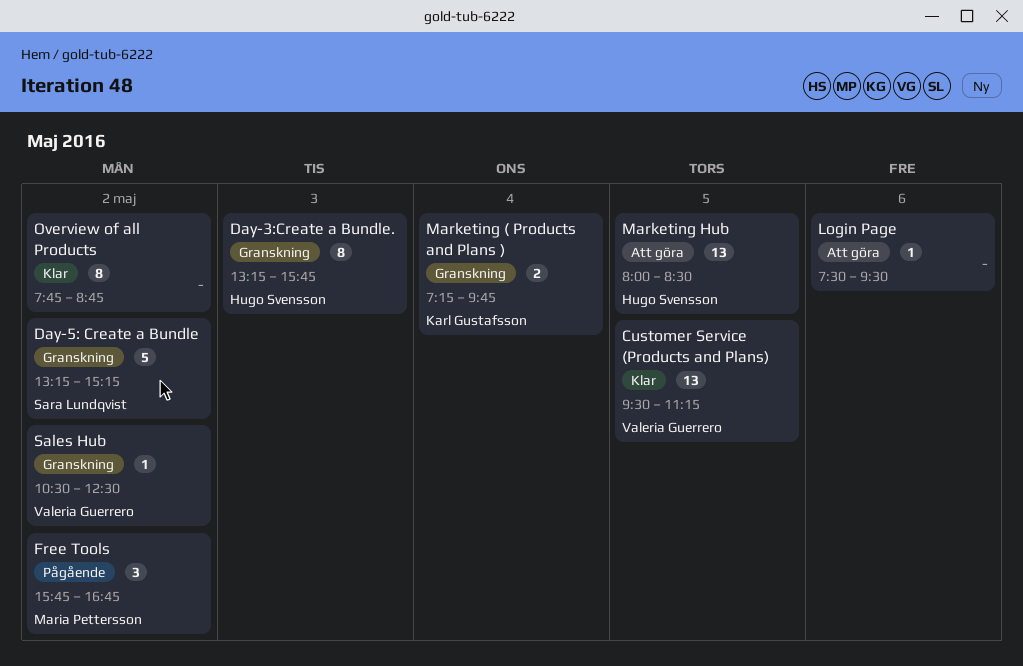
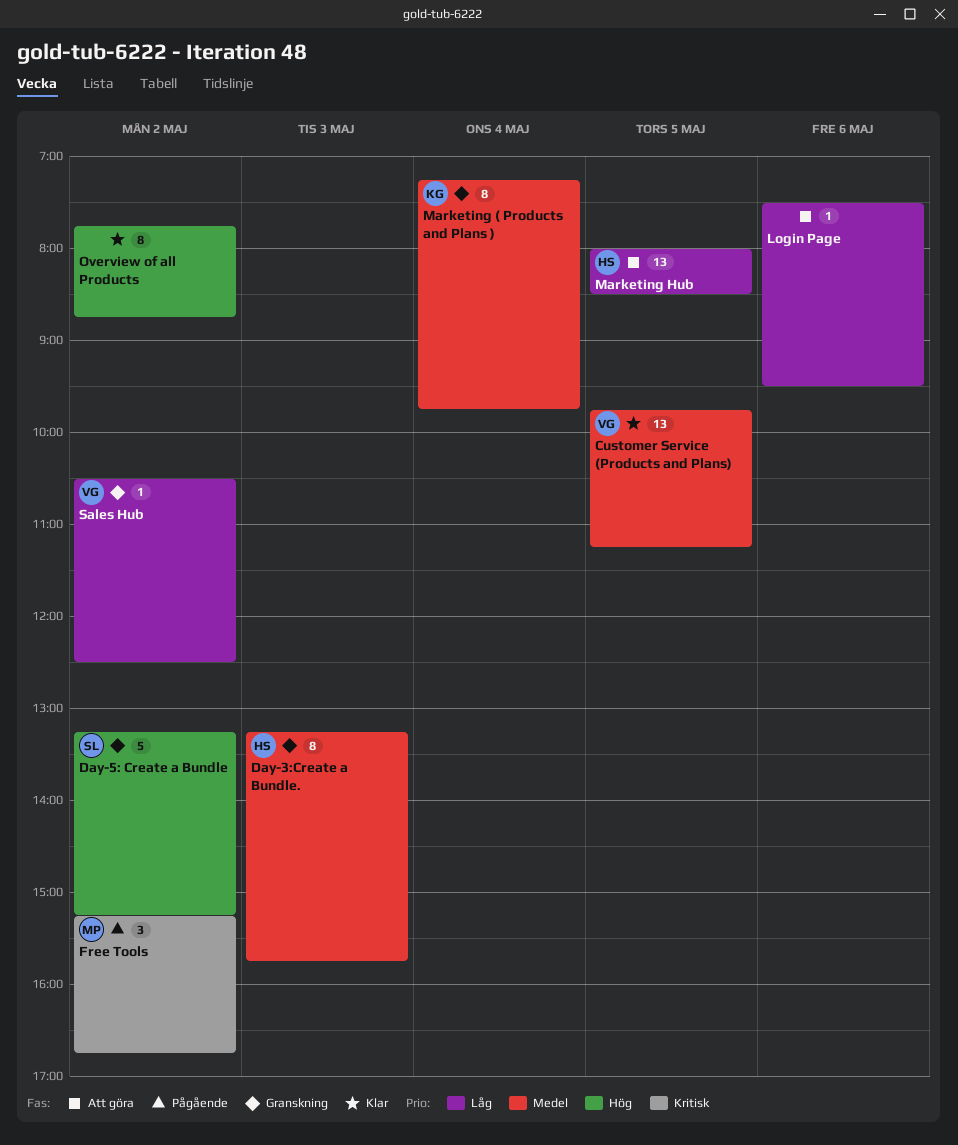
Customer Service (Products and Plans), begins: 09:30 -> 09:45
Free Tools, begins: 15:45 -> 15:15
Marketing ( Products and Plans ), estimate: 2 -> 8

